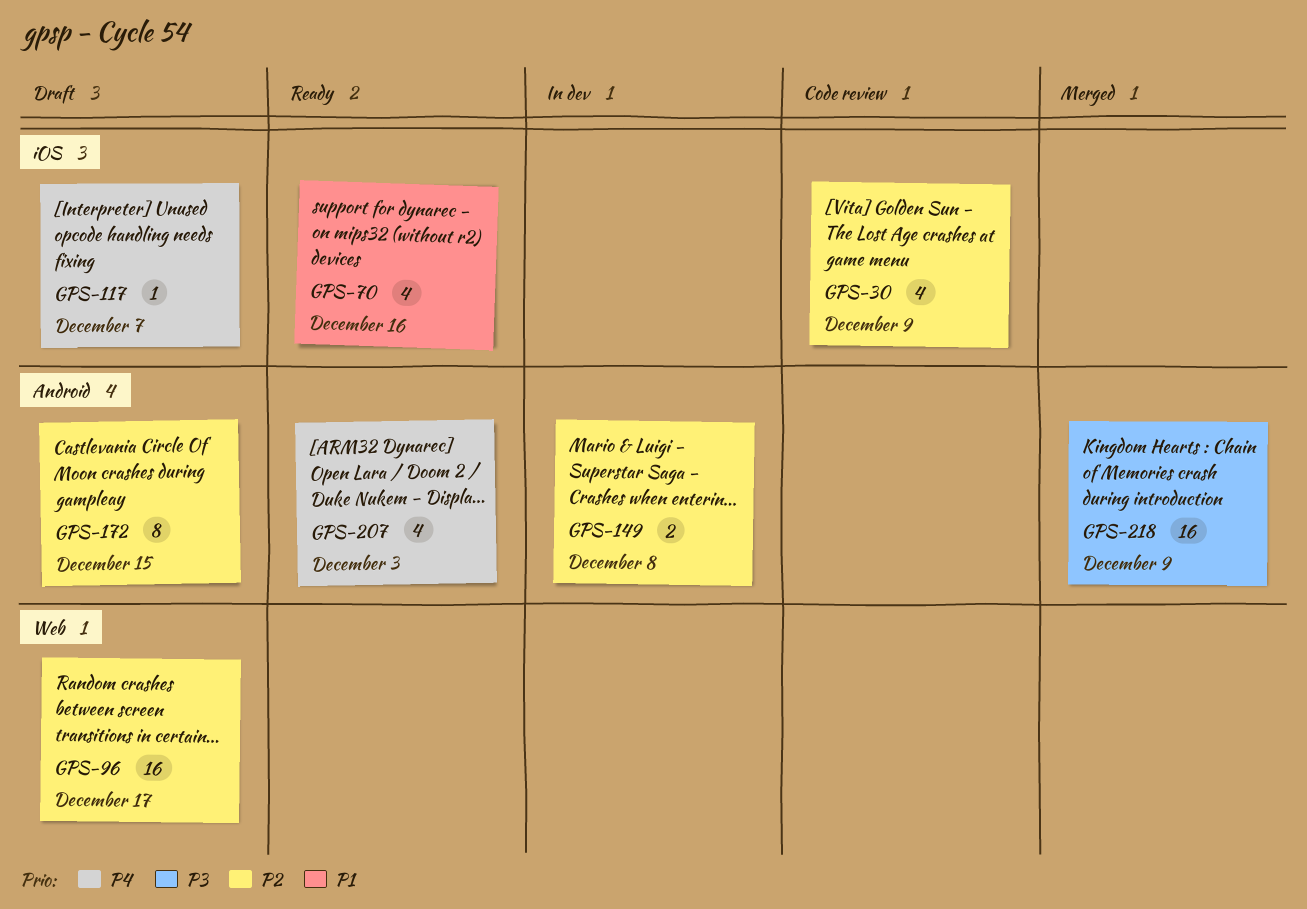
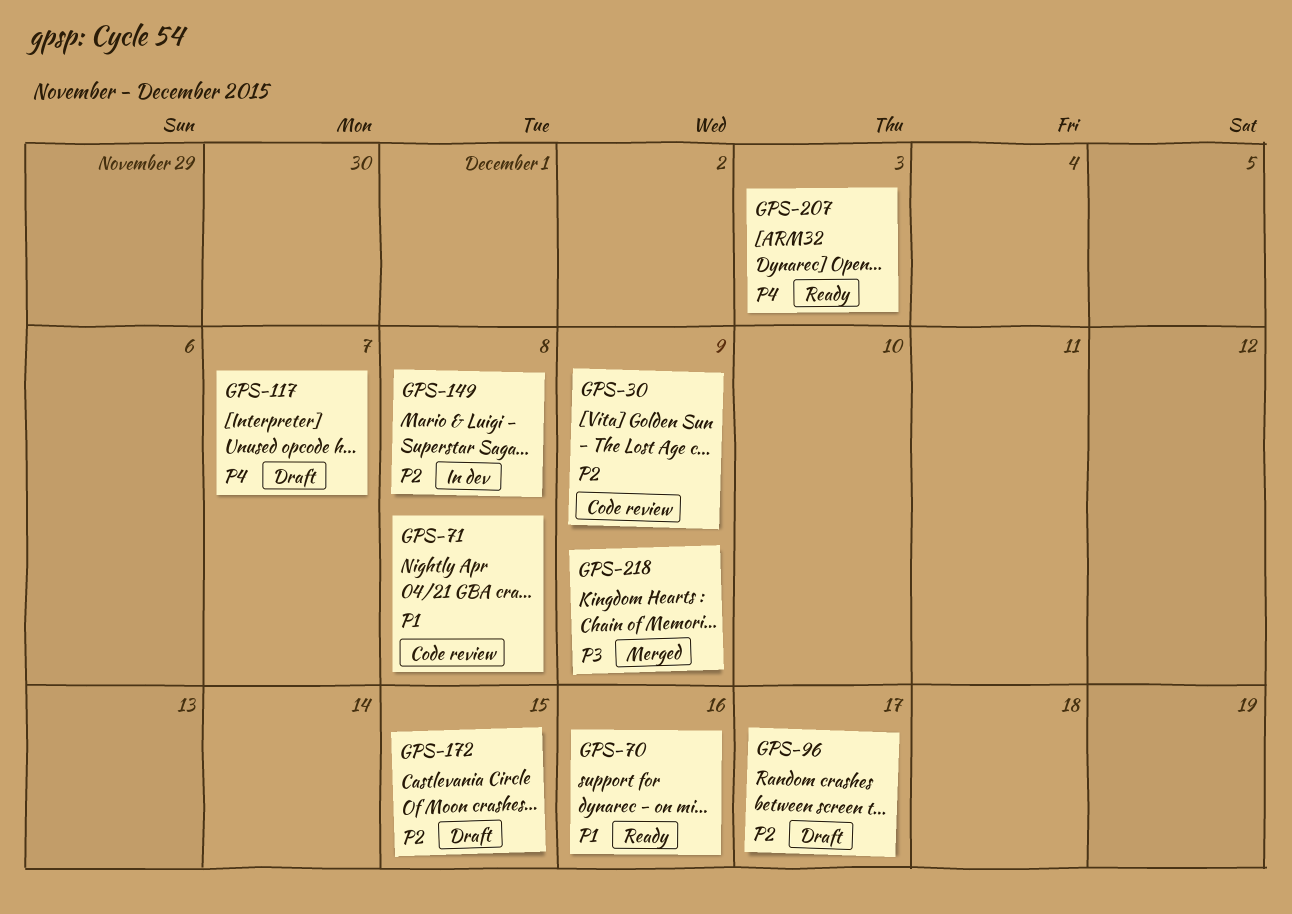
GPS-71: none -> present

